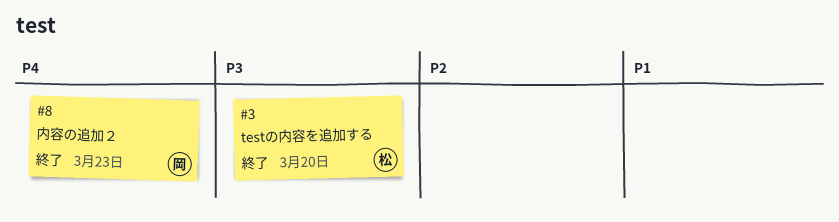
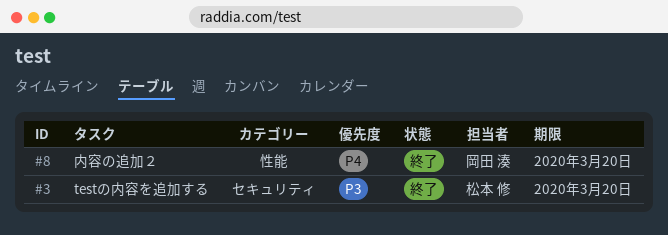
#8, due: Mar 23 -> Mar 20

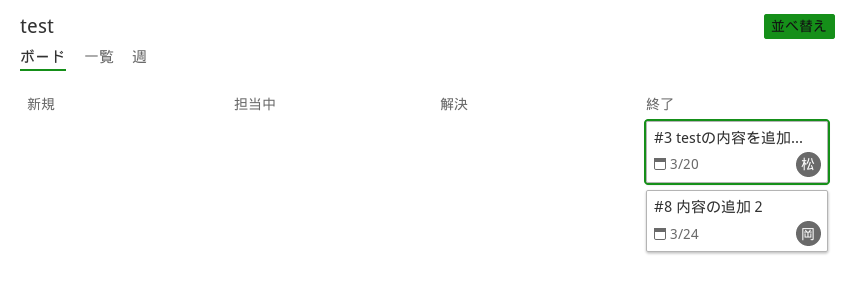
#8, due: Mar 20 -> Mar 24

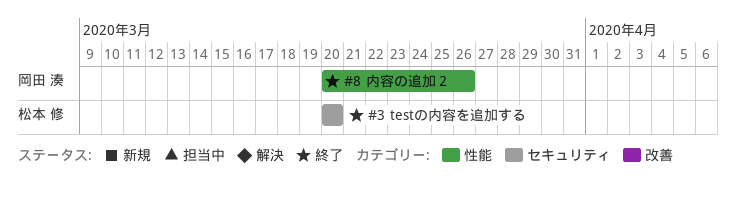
#8, due: Mar 24 -> Mar 26

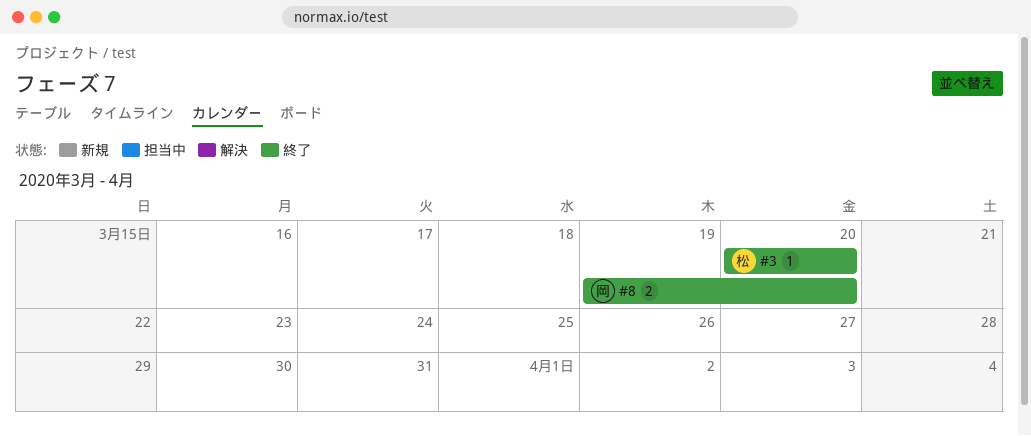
#8, start: Mar 20 -> Mar 19
#8, due: Mar 26 -> Mar 20

